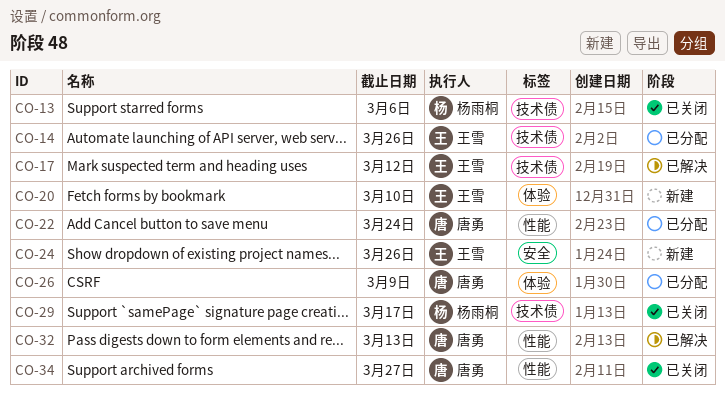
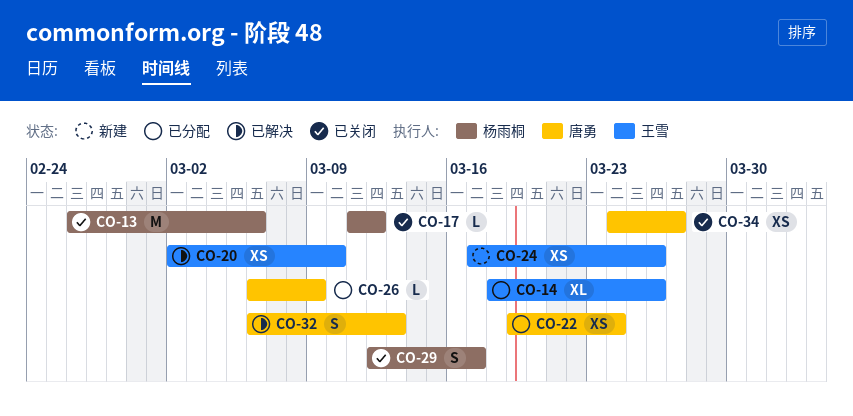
CO-17, status: 已解决 -> 已关闭
CO-17, owner: 王雪 -> 杨雨桐
CO-20, status: 新建 -> 已解决

